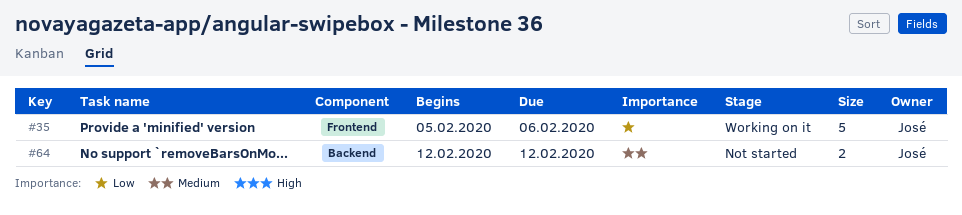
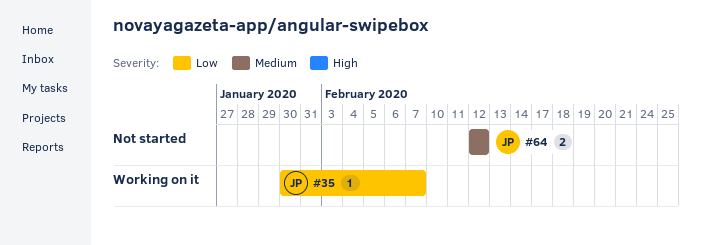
#35, estimate: 5 -> 1
#35, start: Feb 5 -> Jan 30
#35, due: Feb 6 -> Feb 7

